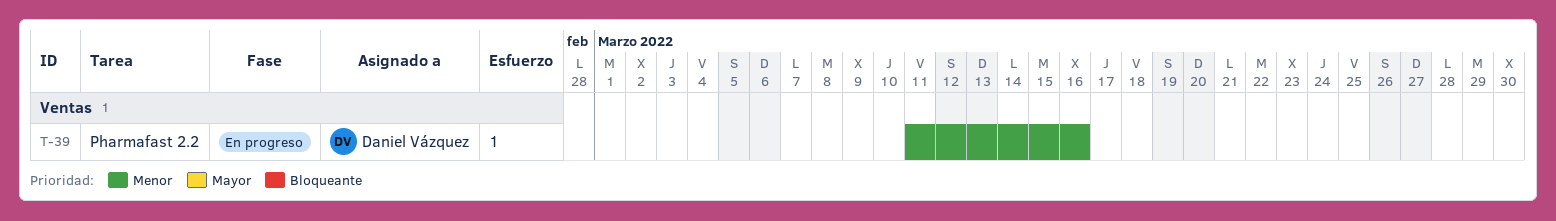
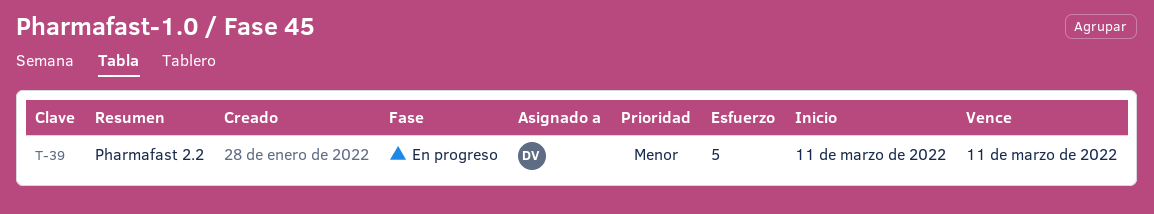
T-39, estimate: 1 -> 5
T-39, due: Mar 16 -> Mar 11

